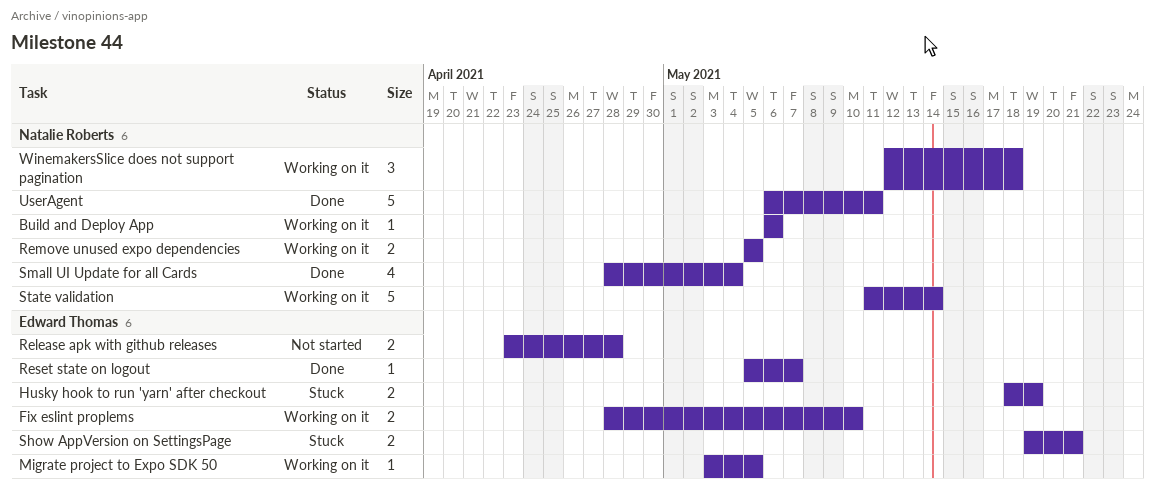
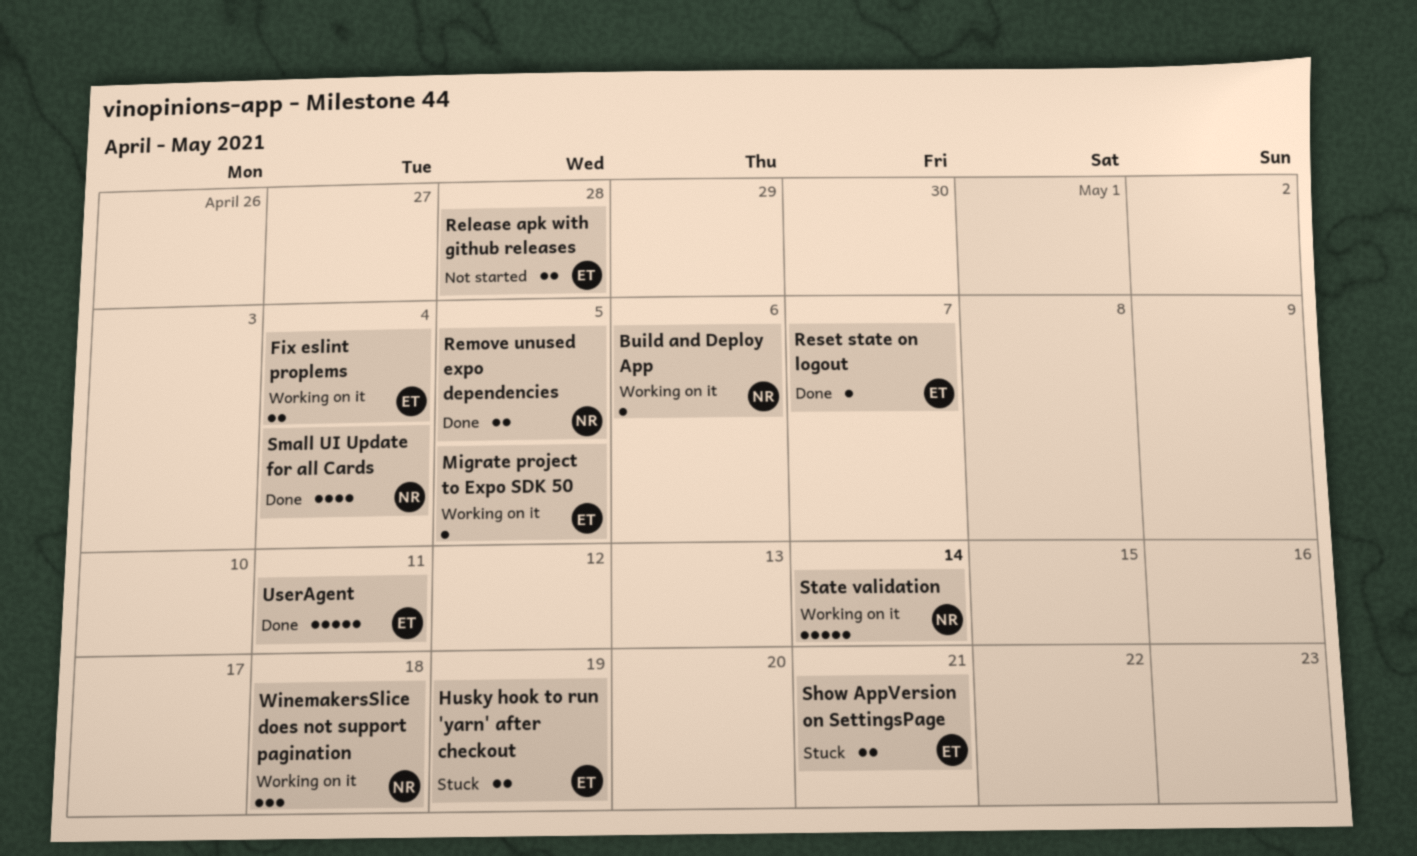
Fix eslint proplems, due: May 10 -> May 4
Remove unused expo dependencies, status: Working on it -> Done
UserAgent, owner: Natalie Roberts -> Edward Thomas

